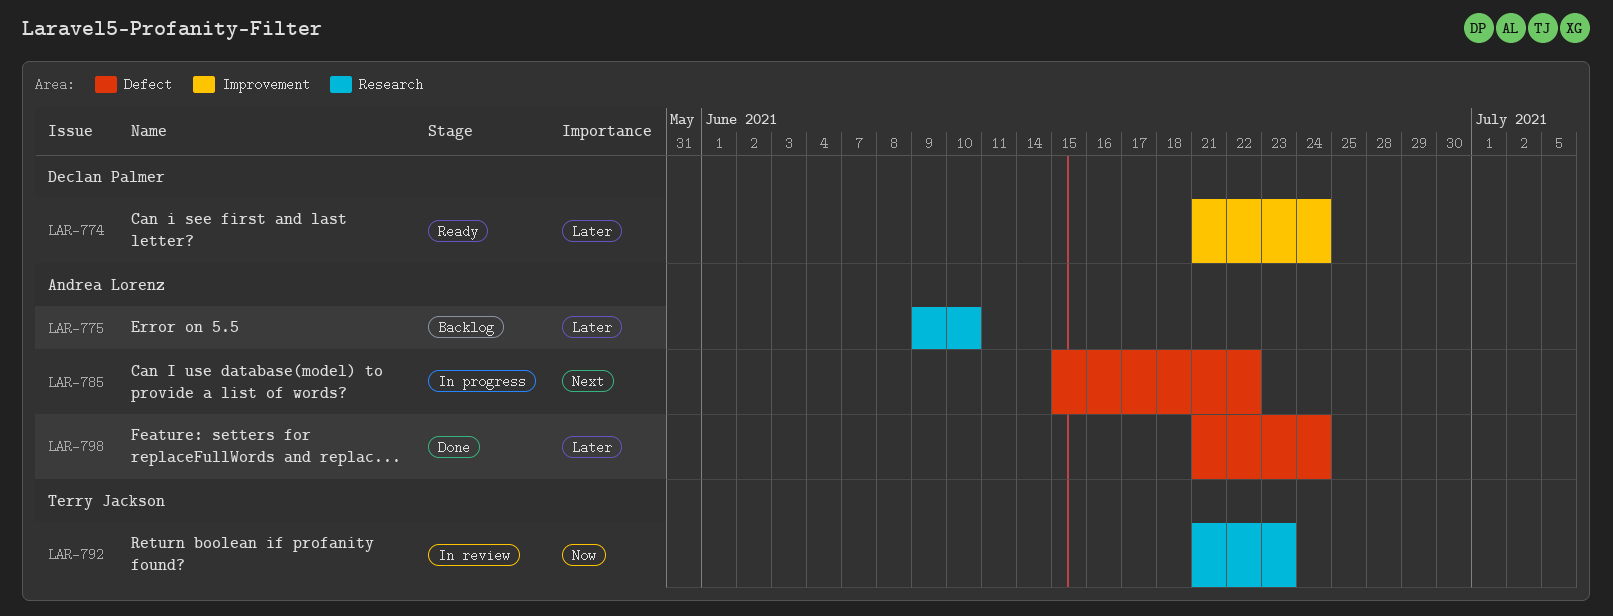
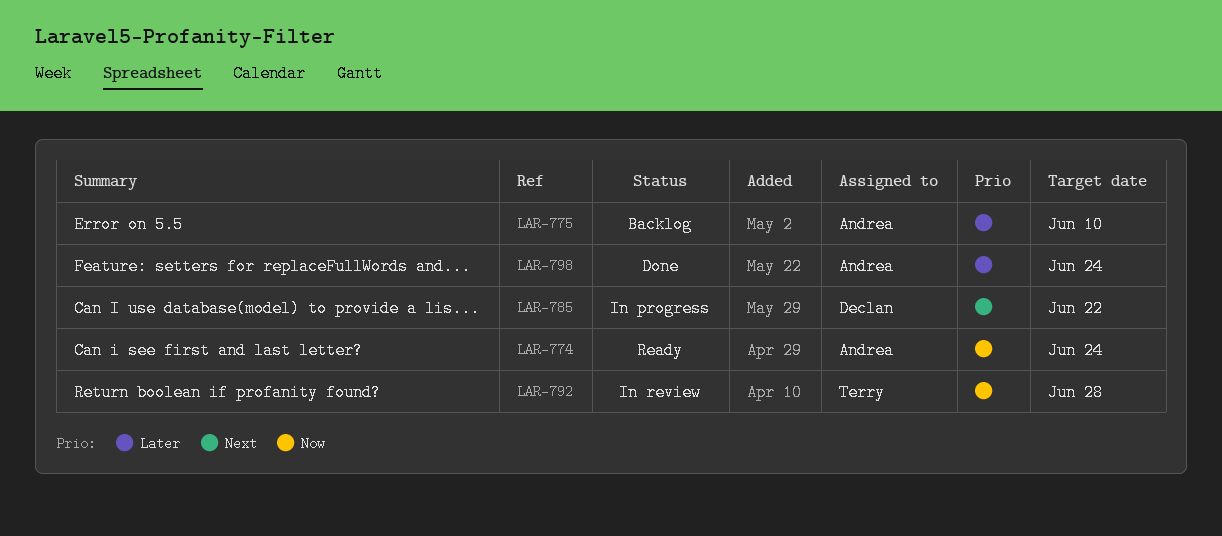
LAR-774, owner: Declan Palmer -> Andrea Lorenz
LAR-774, priority: Later -> Now
LAR-785, owner: Andrea Lorenz -> Declan Palmer
LAR-792, due: Jun 23 -> Jun 28

